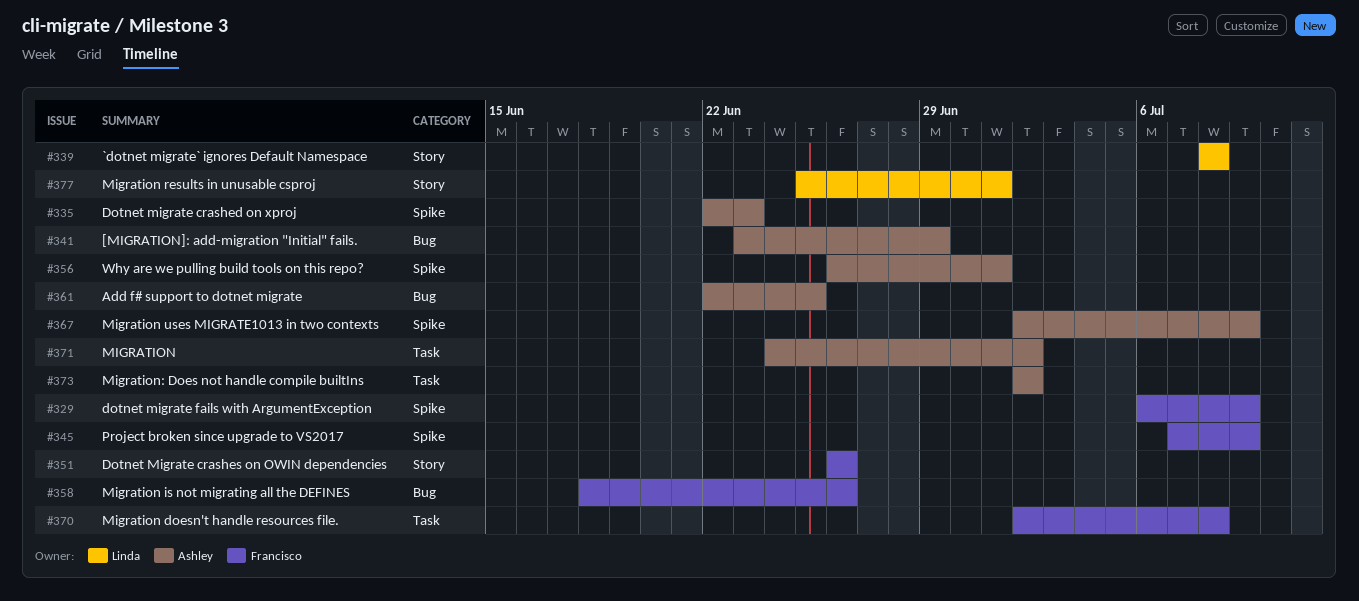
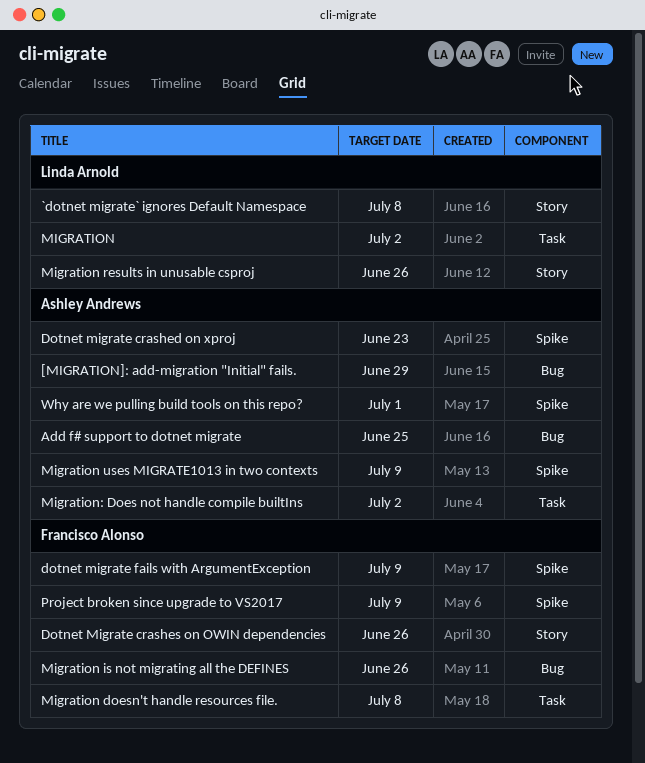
MIGRATION, owner: Ashley Andrews -> Linda Arnold
Migration results in unusable csproj, due: Jul 1 -> Jun 26

